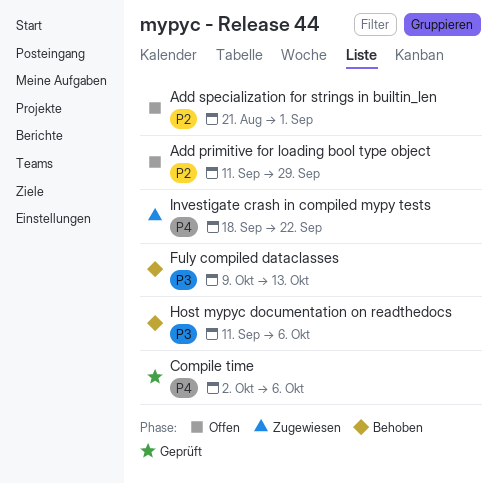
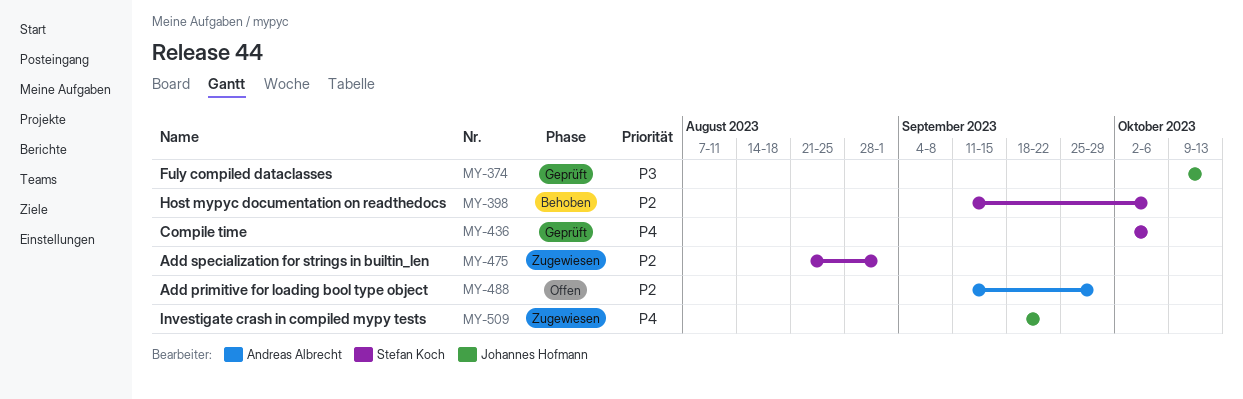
Add specialization for strings in builtin_len, status: Offen -> Zugewiesen
Fuly compiled dataclasses, status: Behoben -> Geprüft
Host mypyc documentation on readthedocs, priority: P3 -> P2

